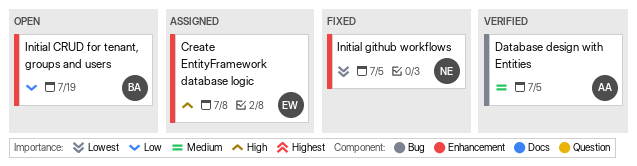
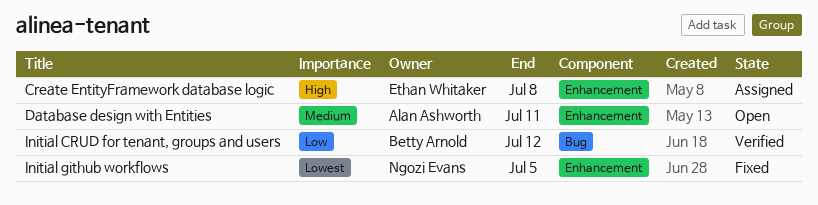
Database design with Entities, status: Verified -> Open
Database design with Entities, label: Bug -> Enhancement
Database design with Entities, due: Jul 5 -> Jul 11
Initial CRUD for tenant, groups and users, status: Open -> Verified
Initial CRUD for tenant, groups and users, label: Enhancement -> Bug
Initial CRUD for tenant, groups and users, due: Jul 19 -> Jul 12

